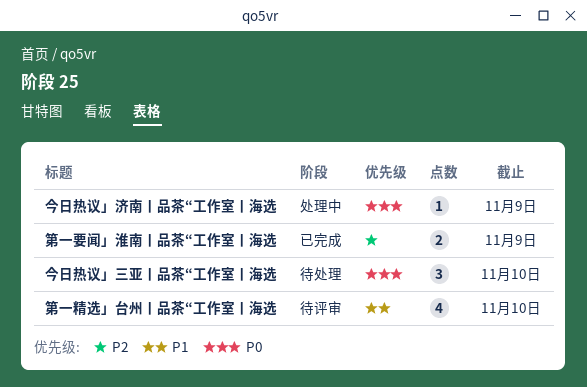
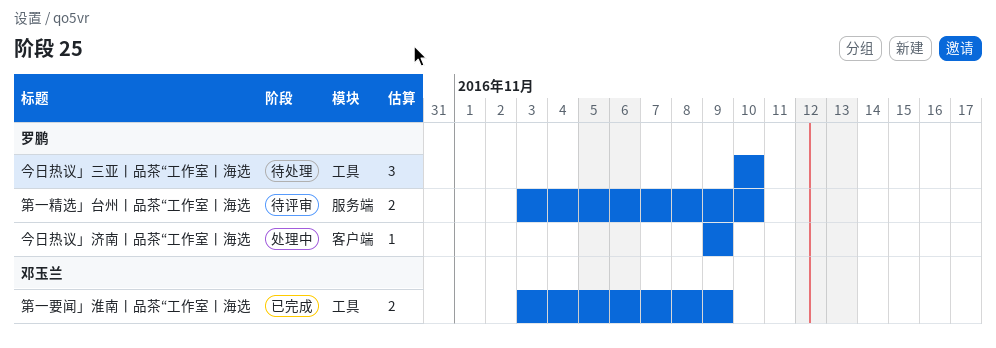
第一精选」台州丨品茶“工作室丨海选, estimate: 4 -> 2

